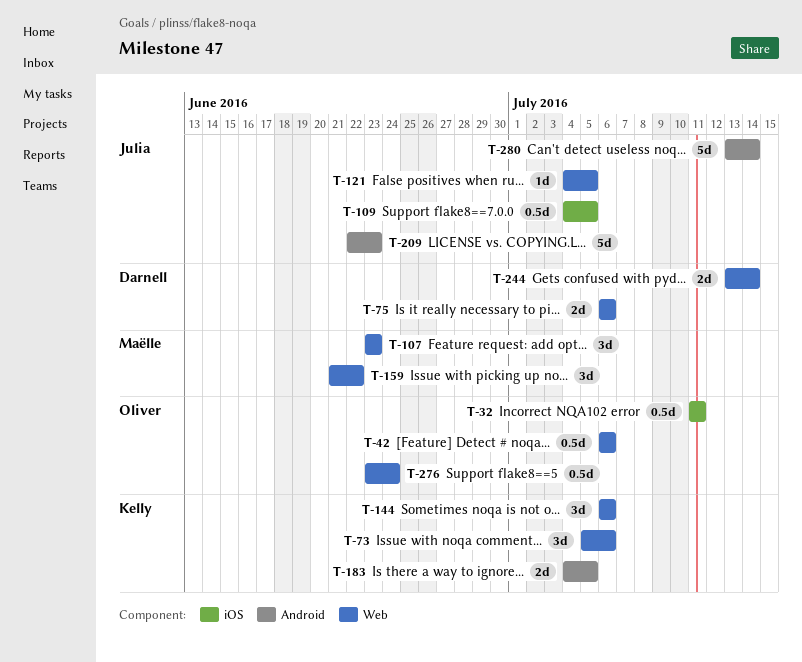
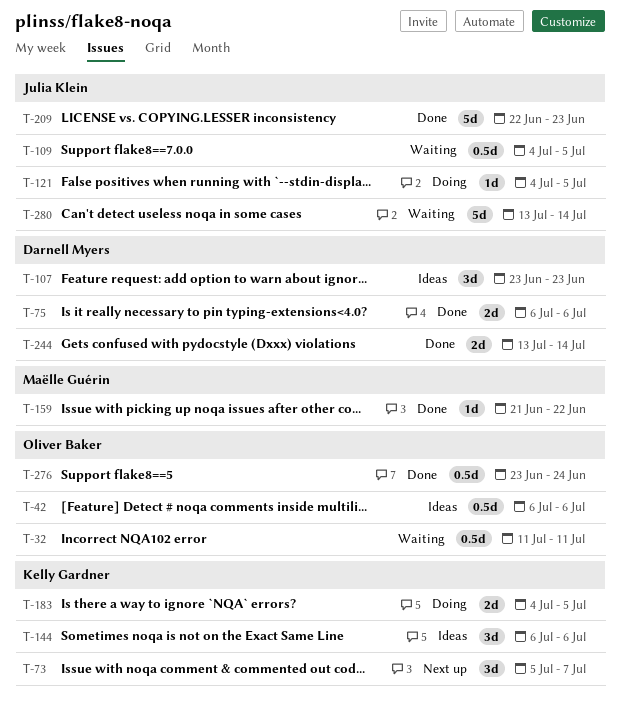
T-73, due: Jul 6 -> Jul 7
T-107, owner: Maëlle Guérin -> Darnell Myers
T-159, estimate: 3d -> 1d

